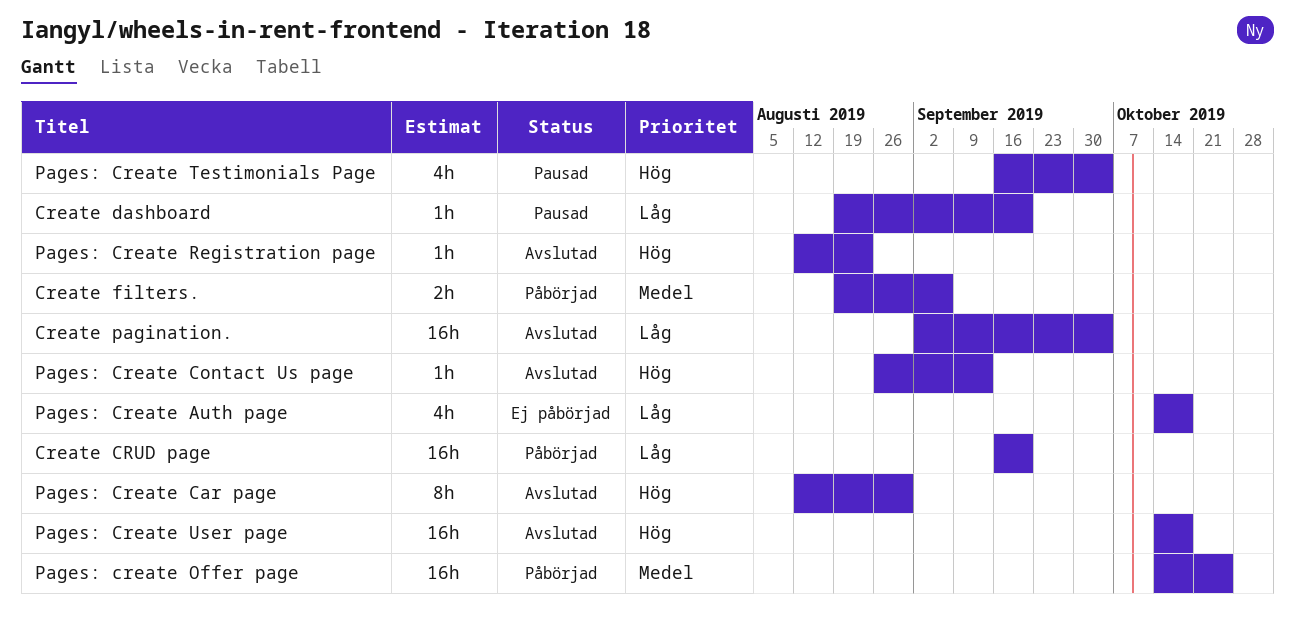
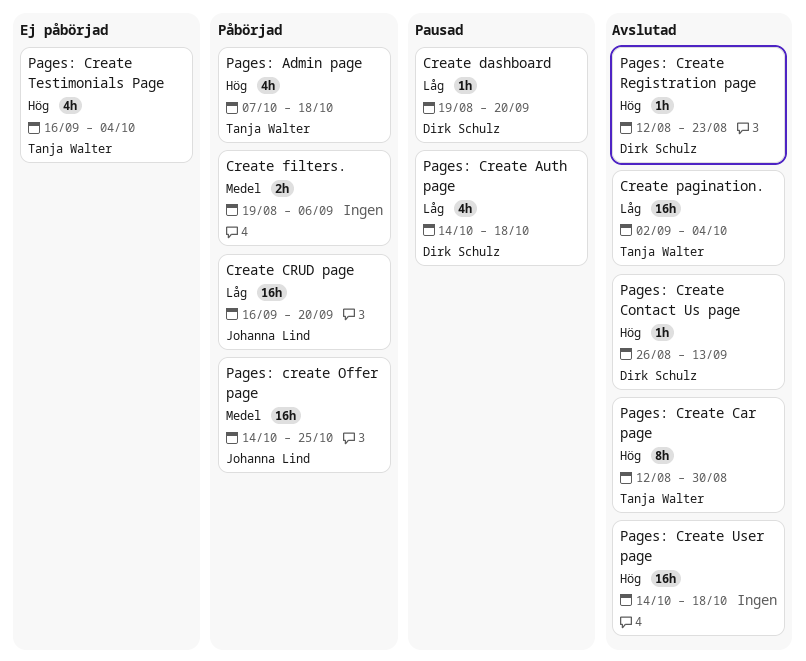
Pages: Admin page: none -> present
Pages: Create Auth page, status: Ej påbörjad -> Pausad
Pages: Create Testimonials Page, status: Pausad -> Ej påbörjad

